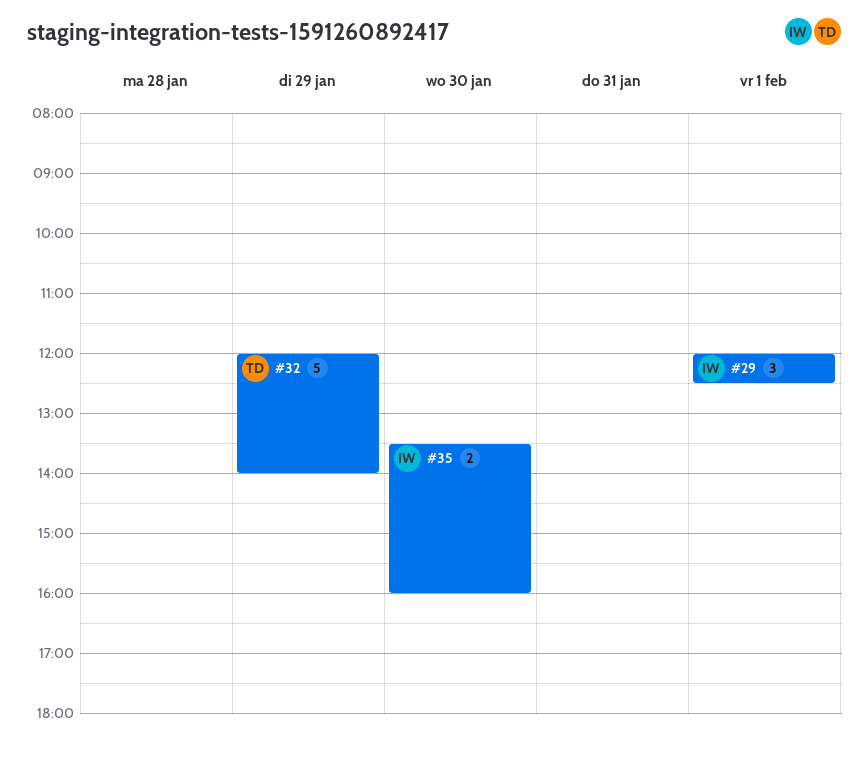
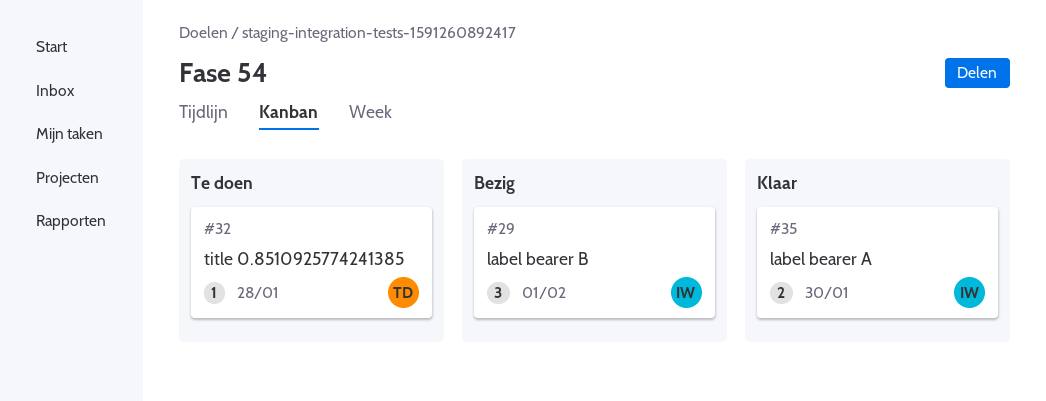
#32, estimate: 5 -> 1
#32, day: Jan 29 -> Jan 28

